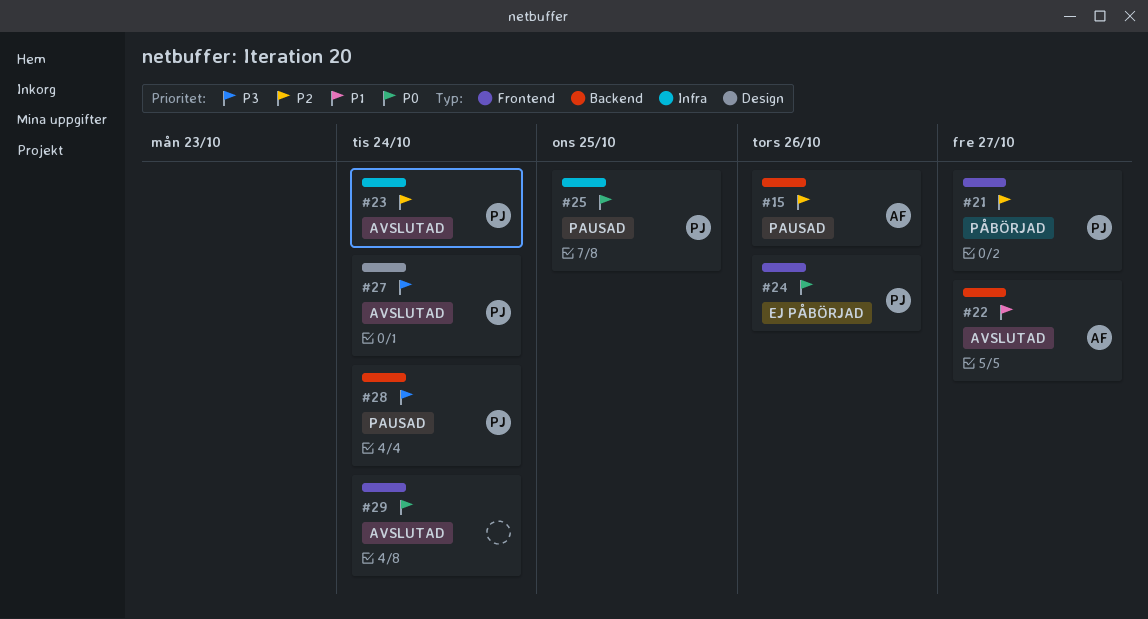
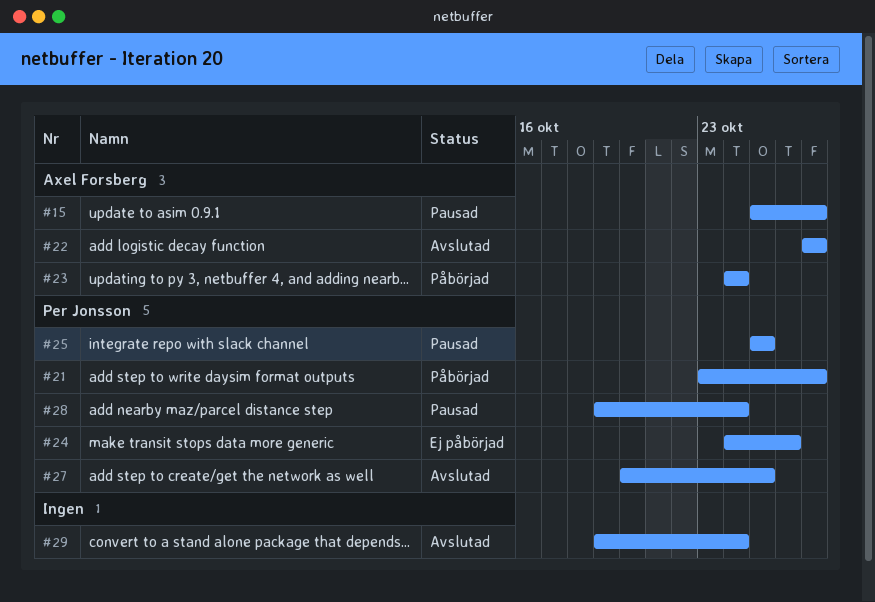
#15, due: Oct 26 -> Oct 27
#23, status: Avslutad -> Påbörjad
#23, owner: Per Jonsson -> Axel Forsberg
#27, due: Oct 24 -> Oct 25

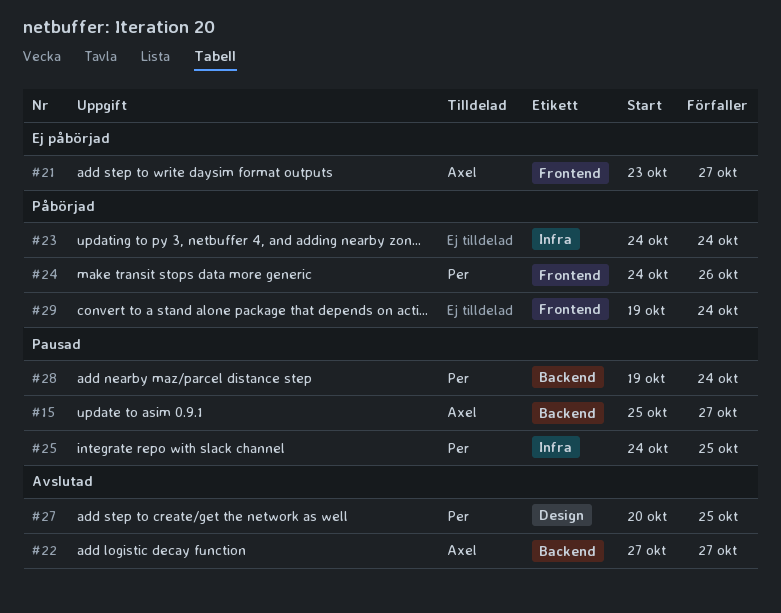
#21, status: Påbörjad -> Ej påbörjad
#21, owner: Per Jonsson -> Axel Forsberg
#23, owner: Axel Forsberg -> none
#24, status: Ej påbörjad -> Påbörjad
#25, start: Oct 25 -> Oct 24
#29, status: Avslutad -> Påbörjad

